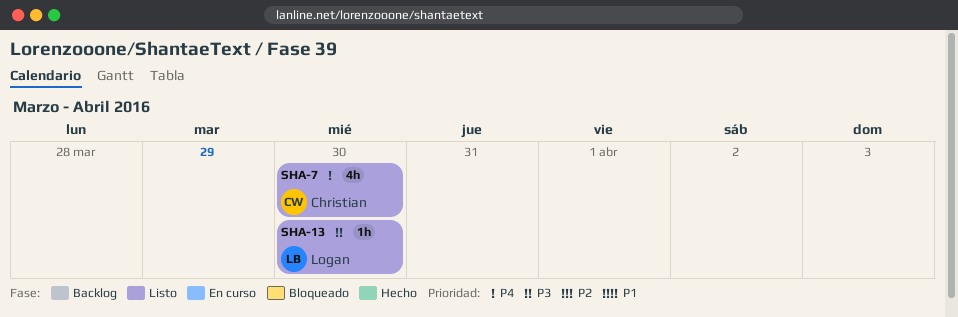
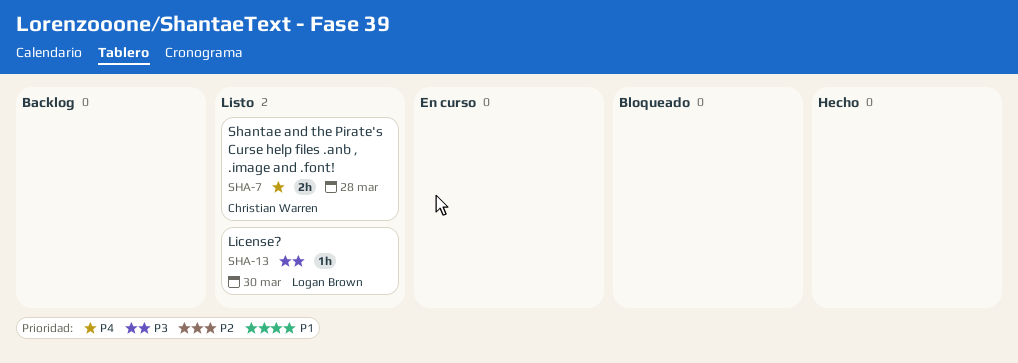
SHA-7, estimate: 4h -> 2h
SHA-7, due: Mar 30 -> Mar 28

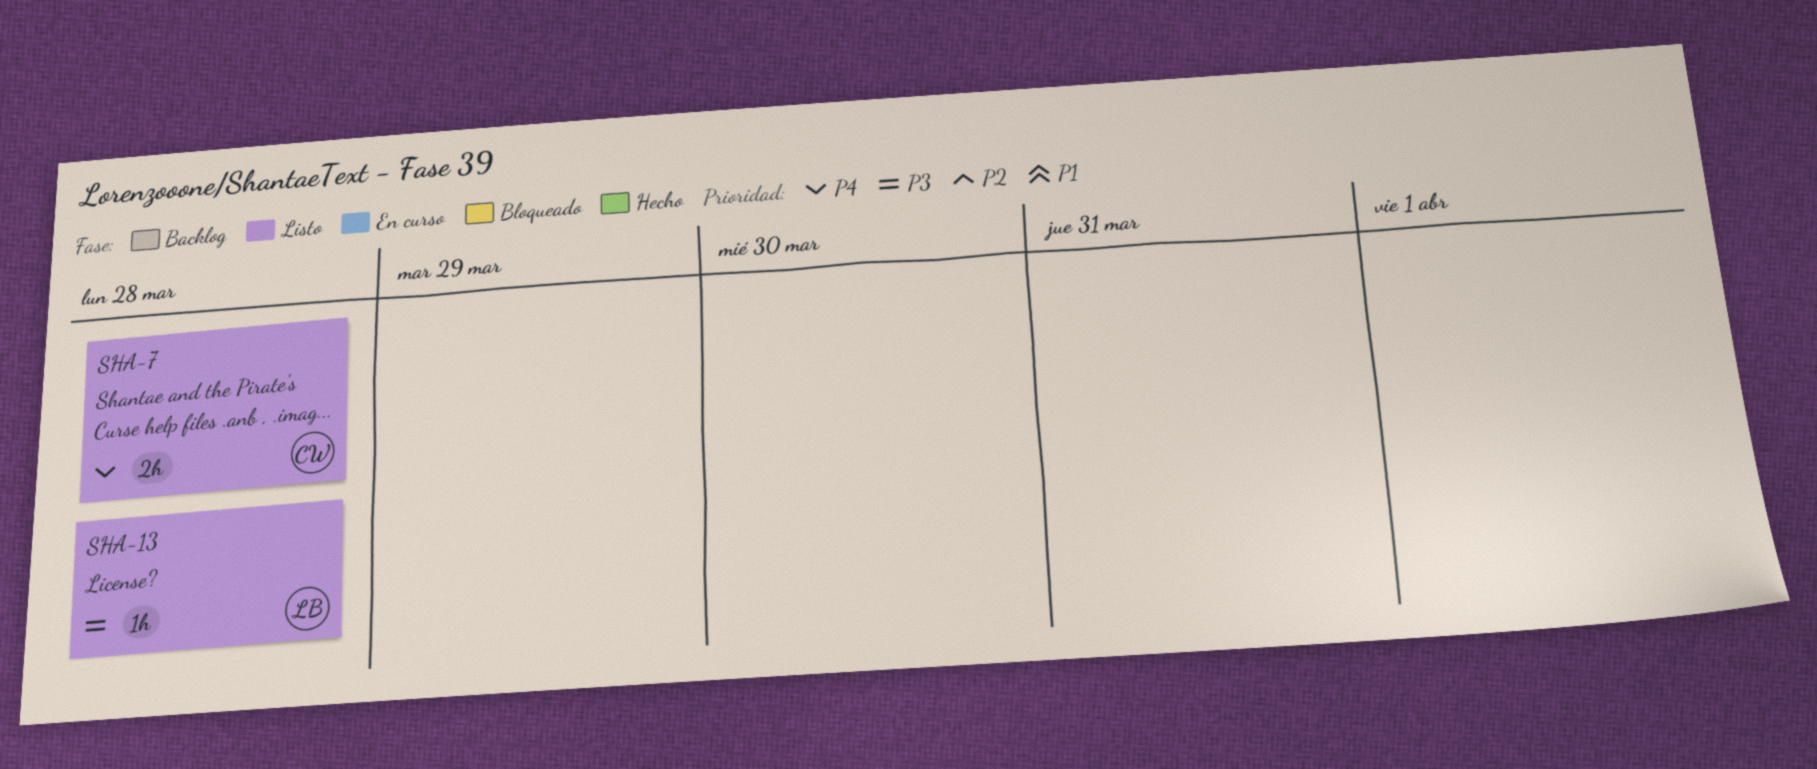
SHA-13, due: Mar 30 -> Mar 28

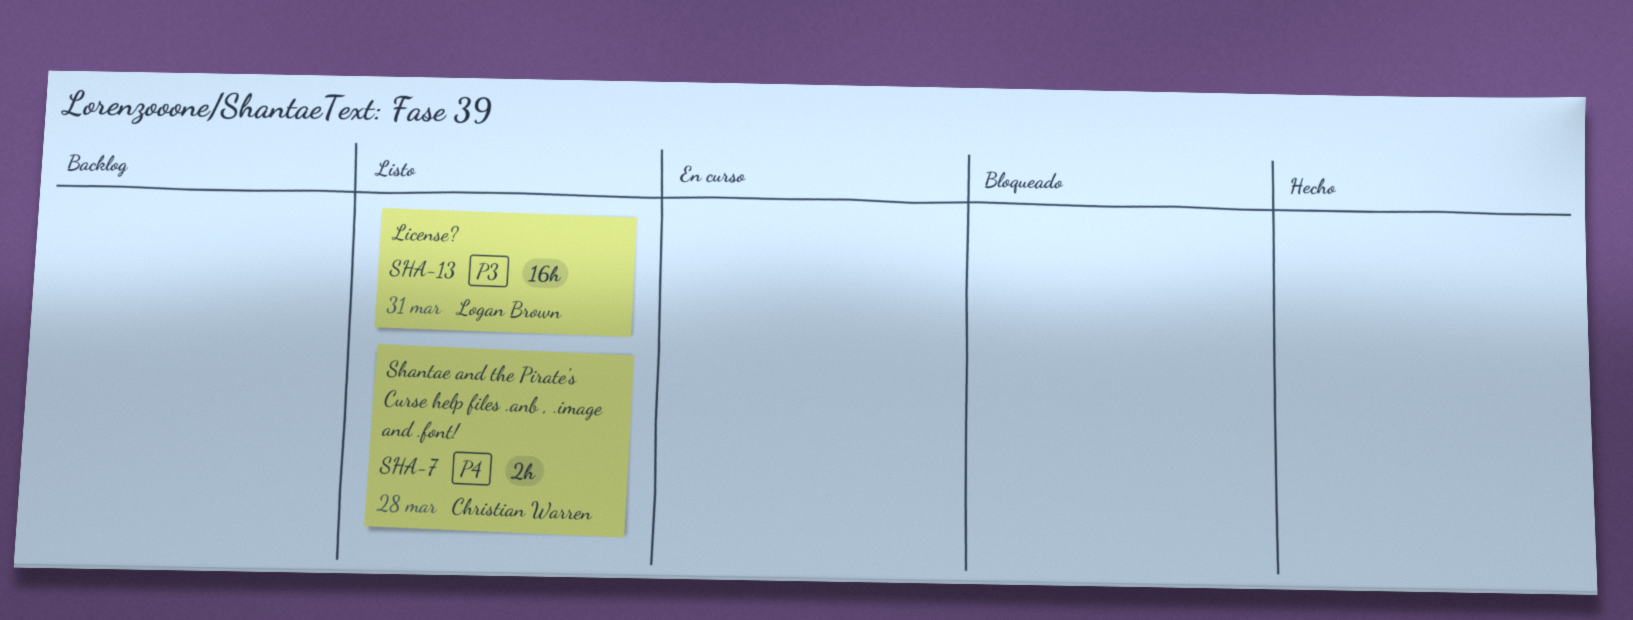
SHA-13, estimate: 1h -> 16h
SHA-13, due: Mar 28 -> Mar 31

